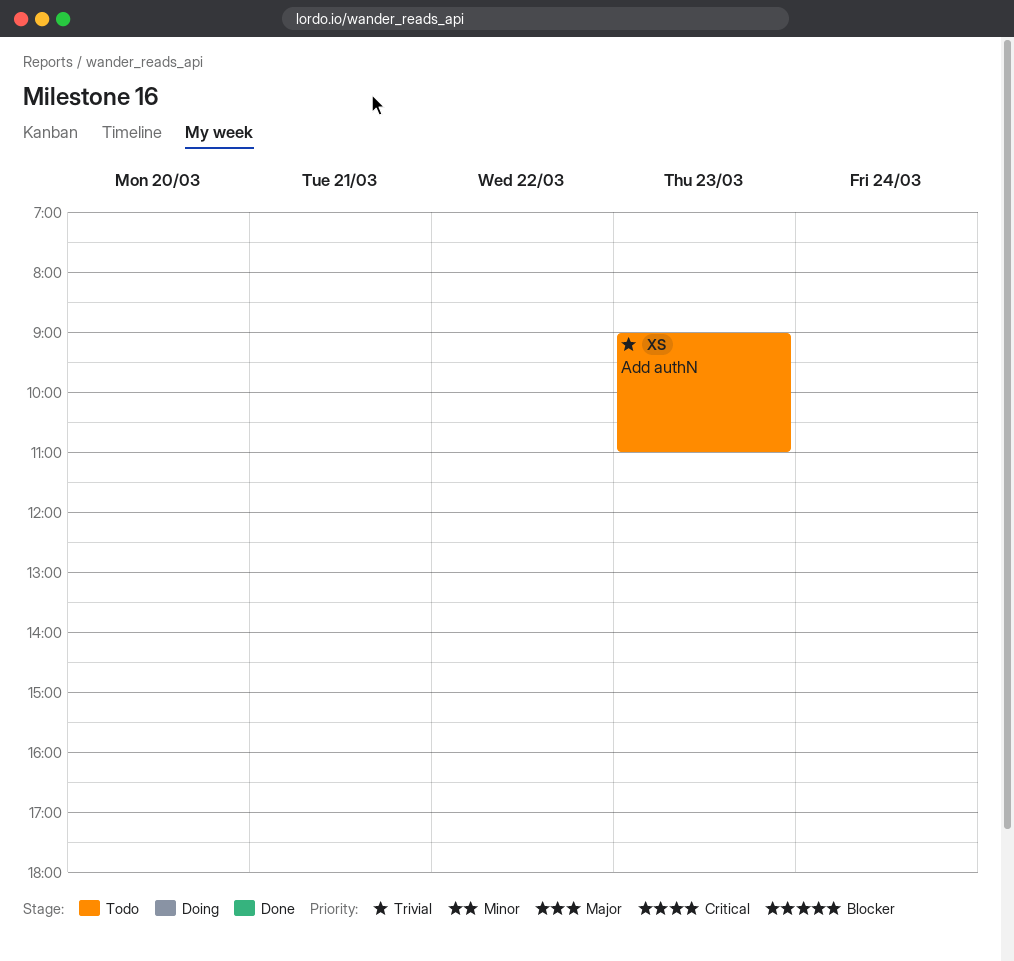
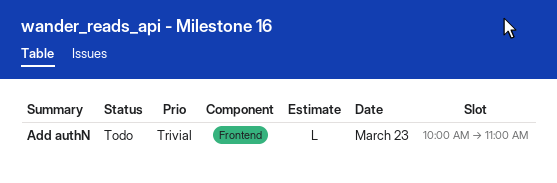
Add authN, estimate: XS -> L
Add authN, begins: 09:00 -> 10:00

